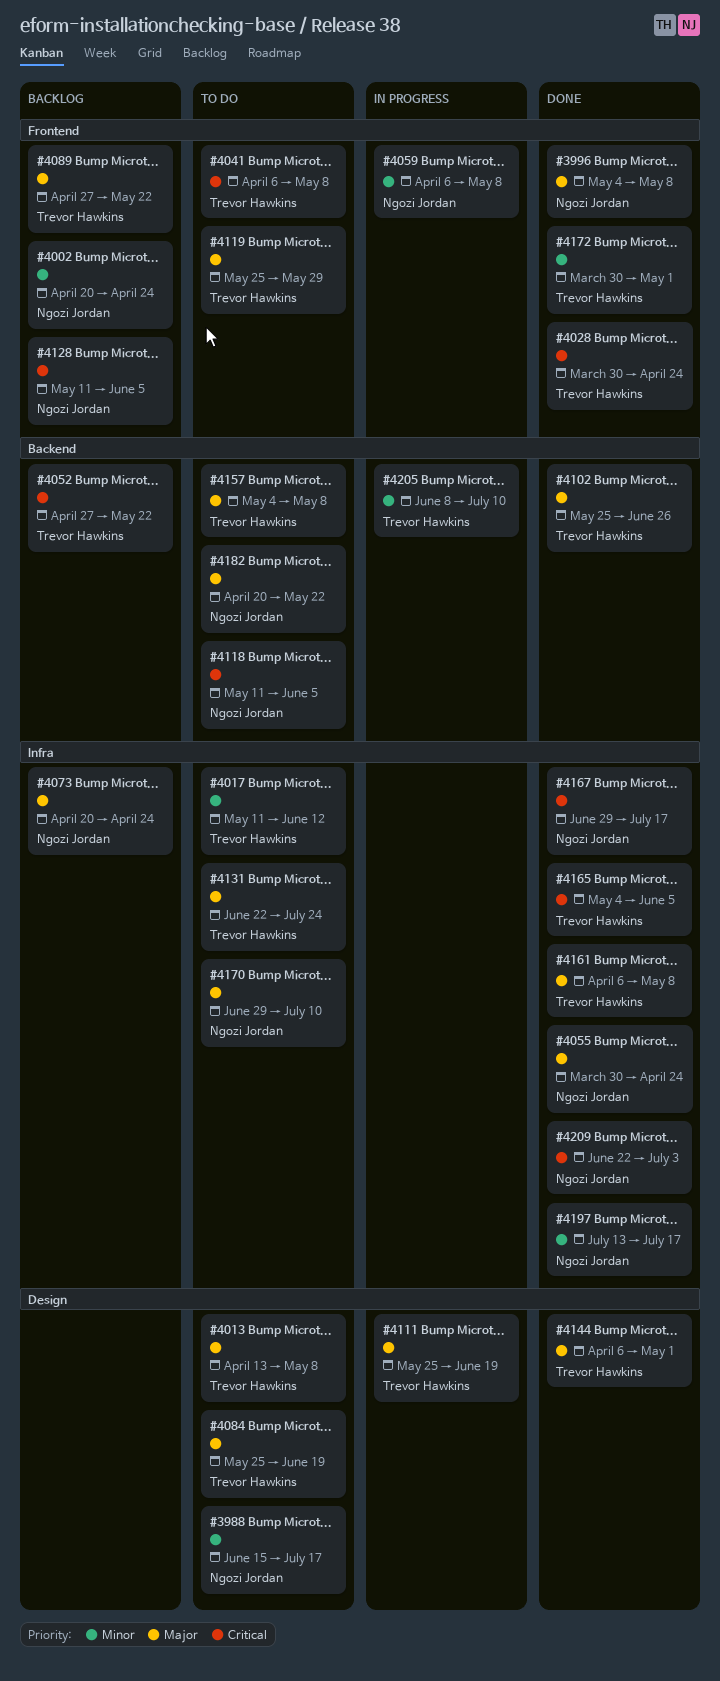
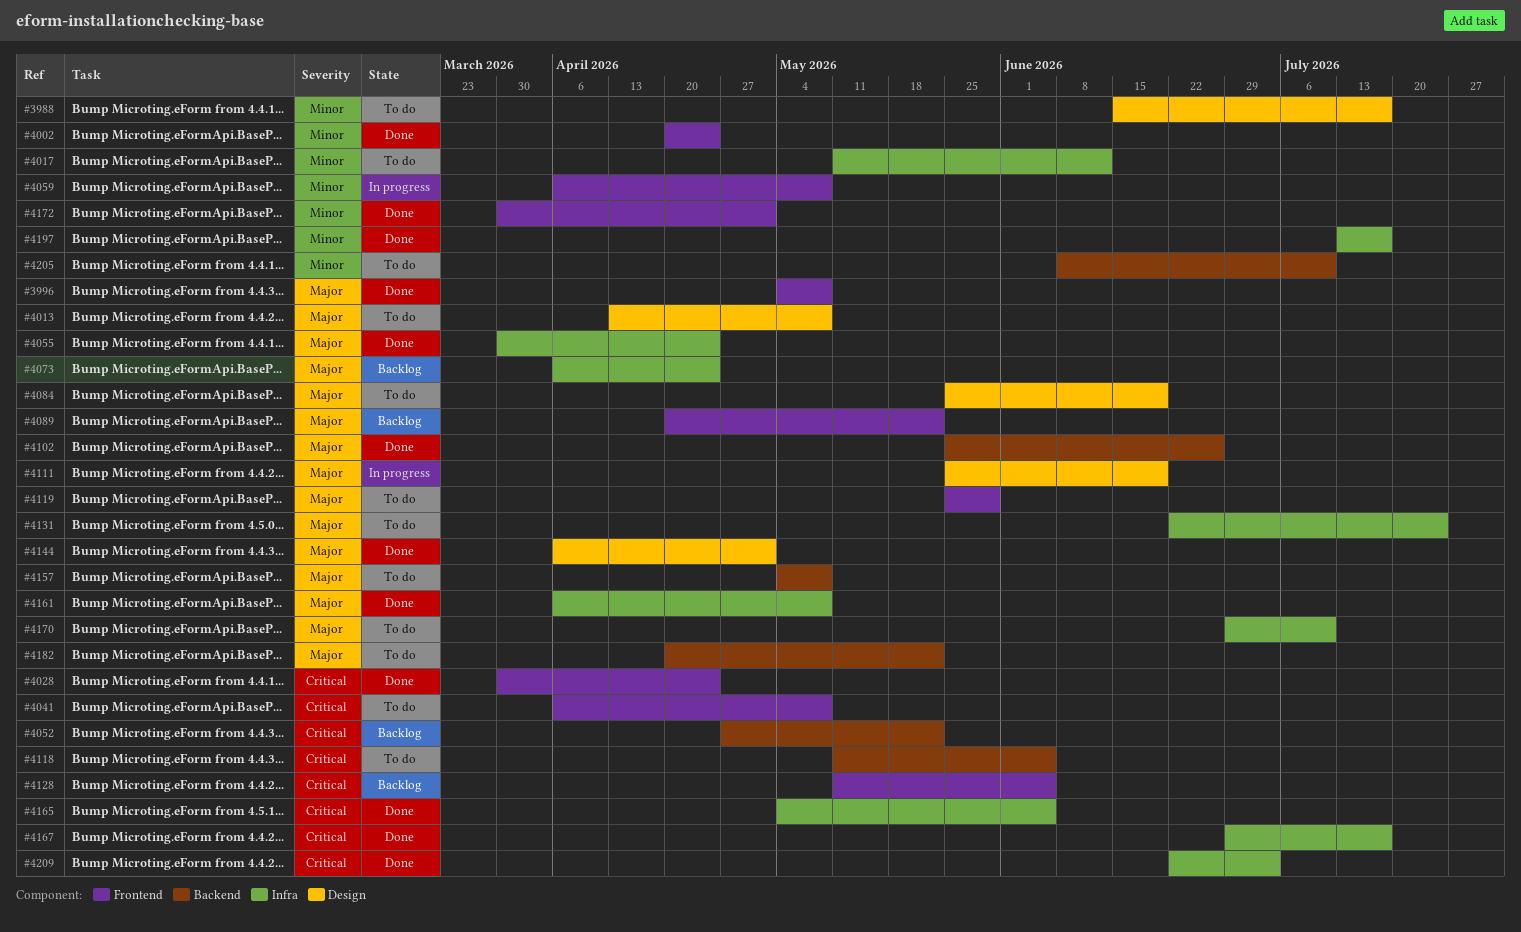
#4002, status: Backlog -> Done
#4073, start: Apr 20 -> Apr 6
#4089, start: Apr 27 -> Apr 20
#4205, status: In progress -> To do

